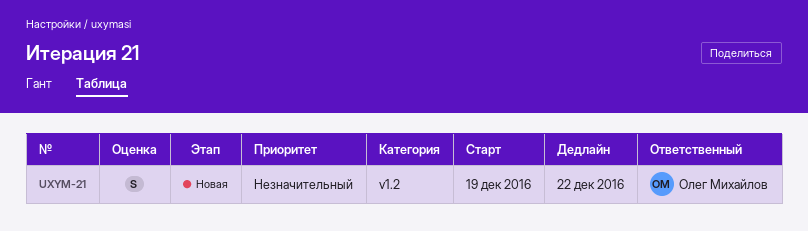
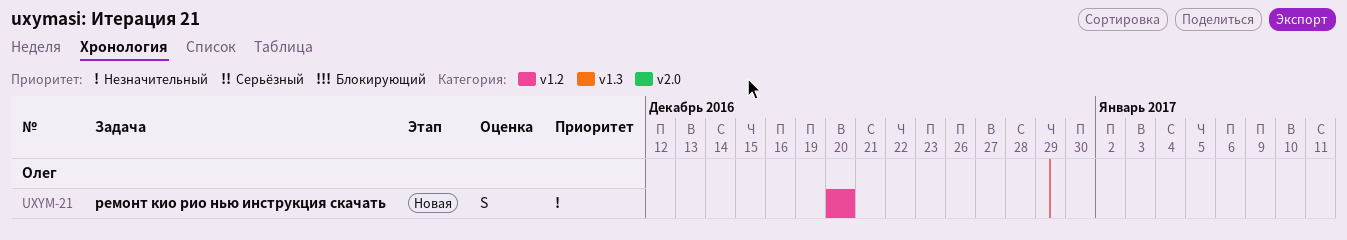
UXYM-21, start: Dec 19 -> Dec 20
UXYM-21, due: Dec 22 -> Dec 20

